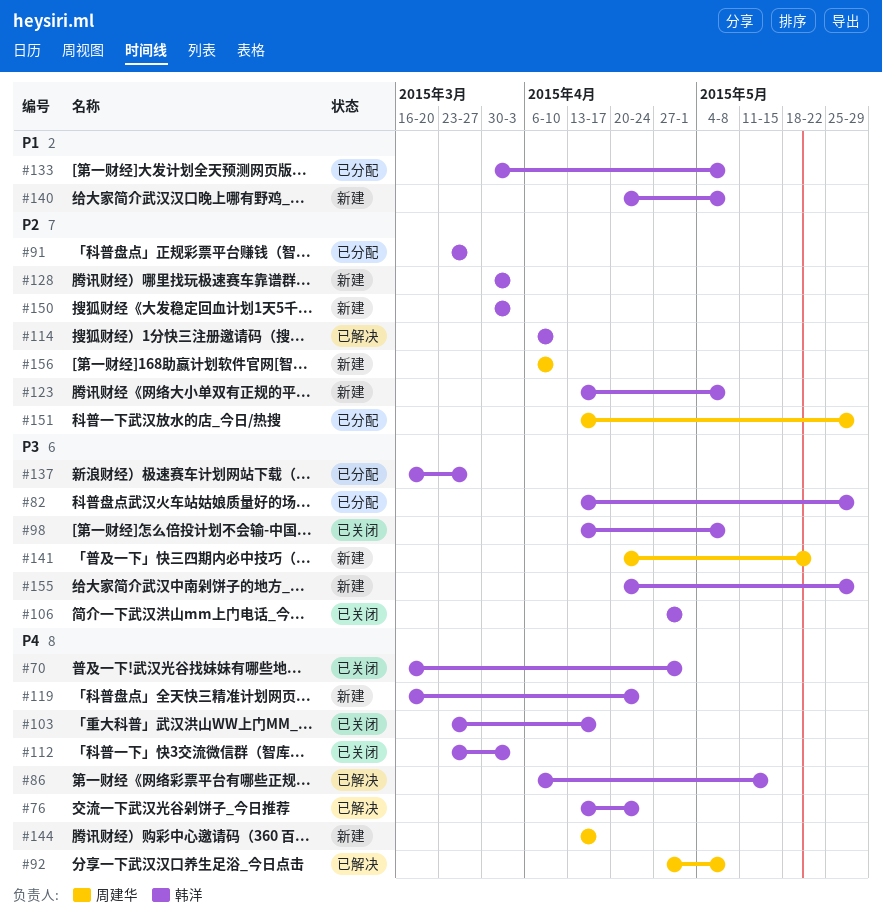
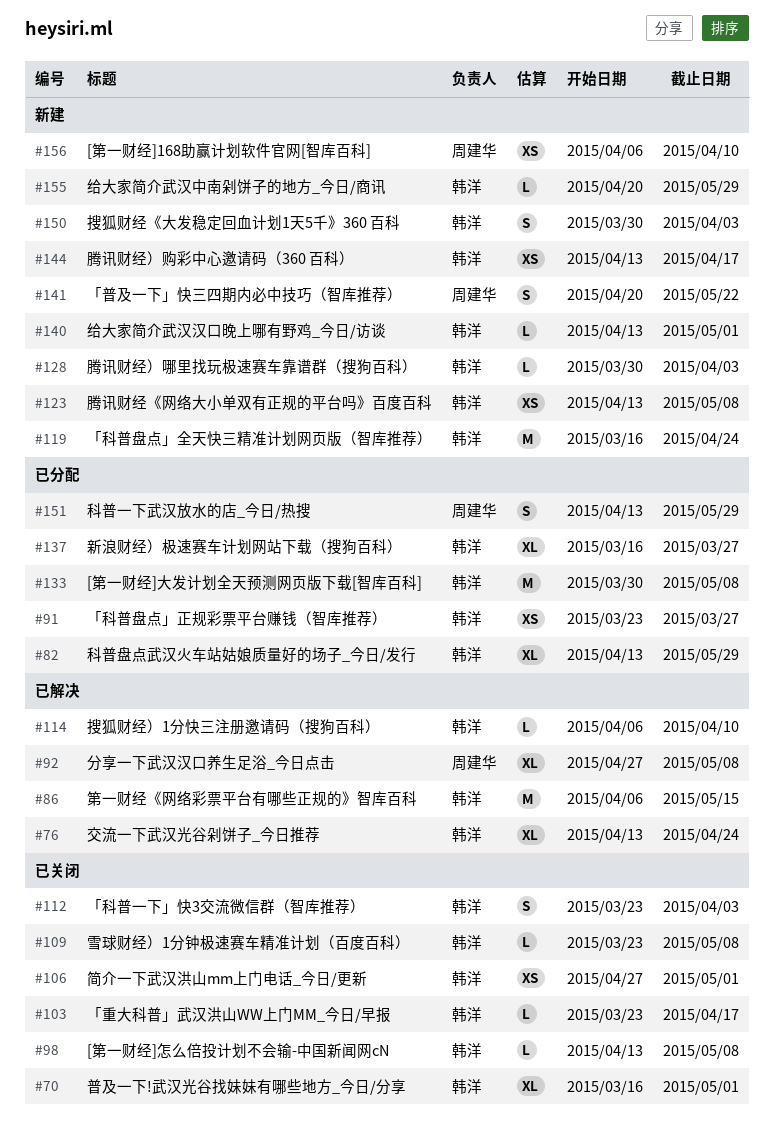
#109: none -> present
#140, start: Apr 20 -> Apr 13
#140, due: May 8 -> May 1
#144, owner: 周建华 -> 韩洋

